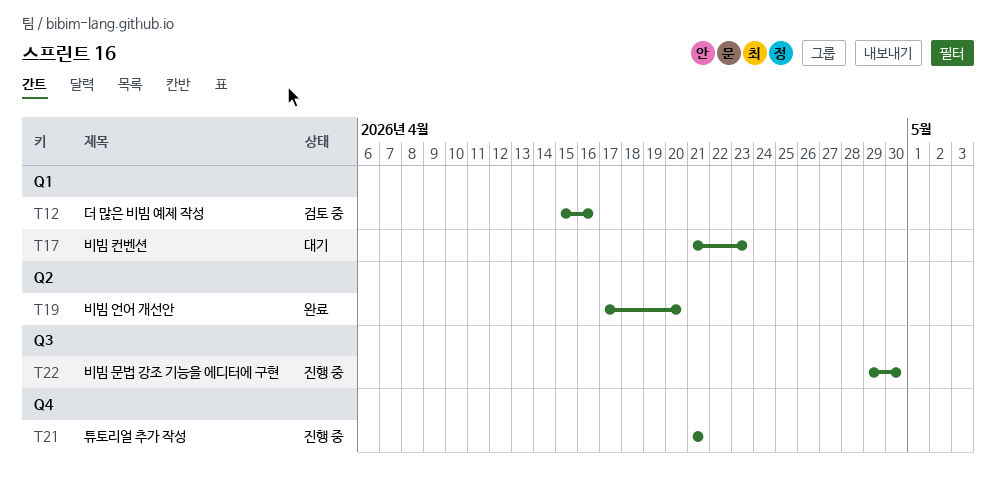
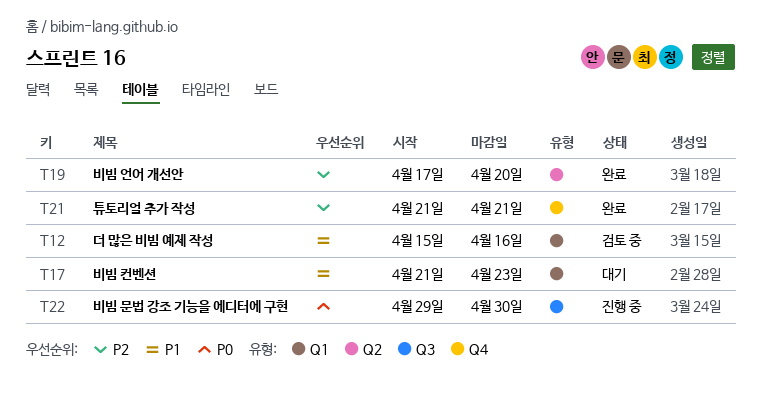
T21, status: 진행 중 -> 완료

